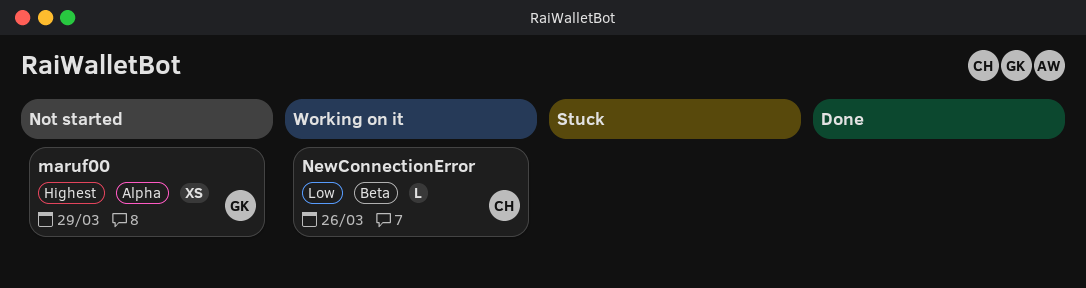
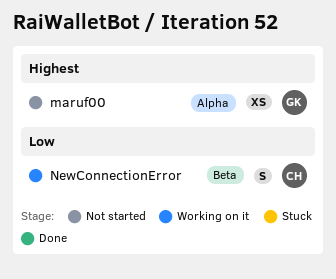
NewConnectionError, estimate: L -> S

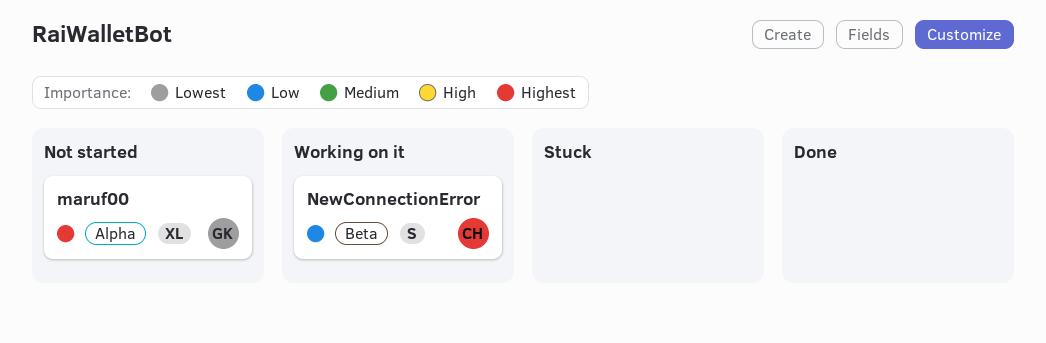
maruf00, estimate: XS -> XL

